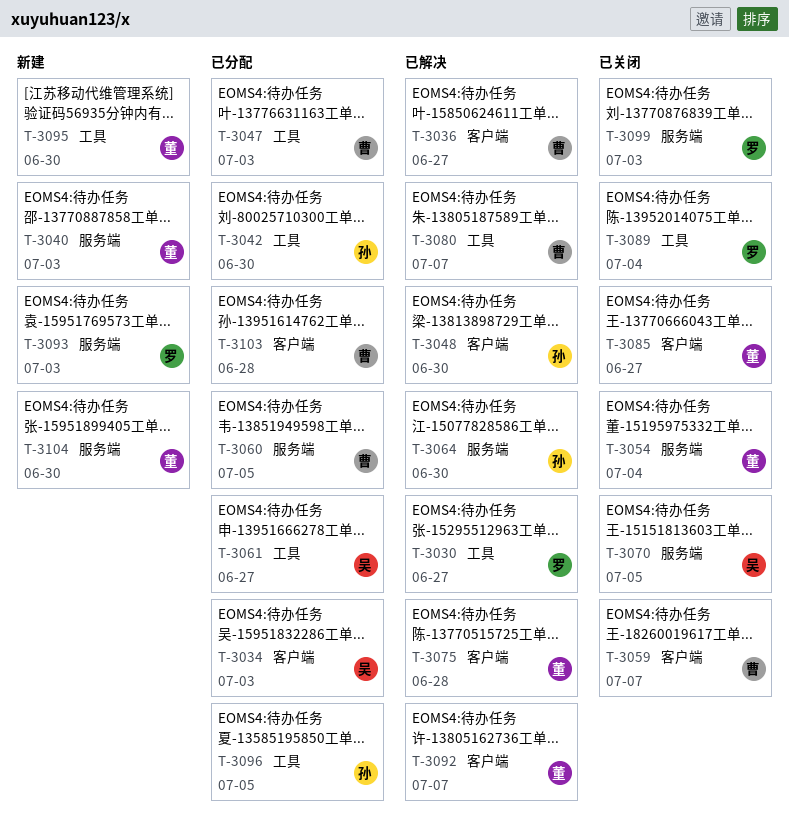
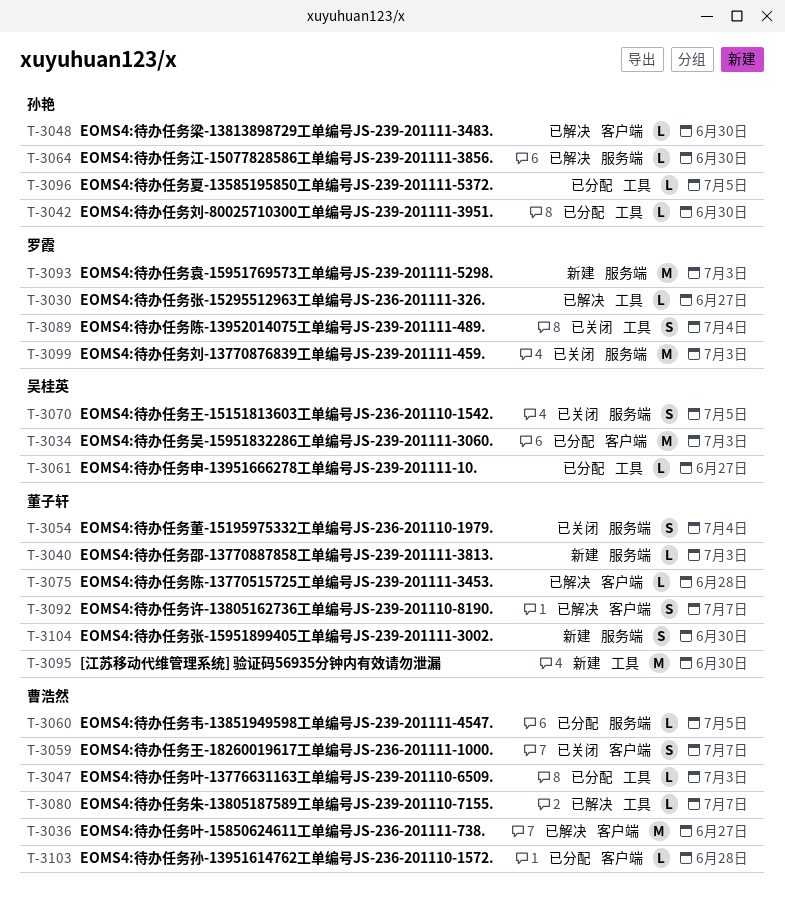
T-3085: present -> none

